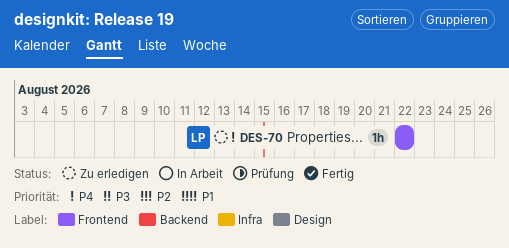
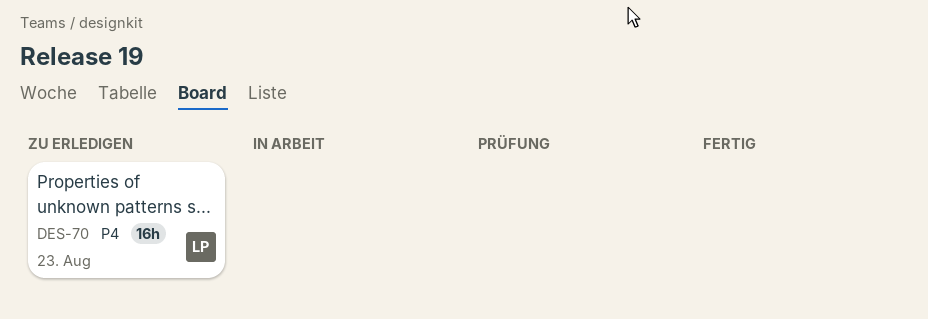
DES-70, estimate: 1h -> 16h
DES-70, due: Aug 22 -> Aug 23

